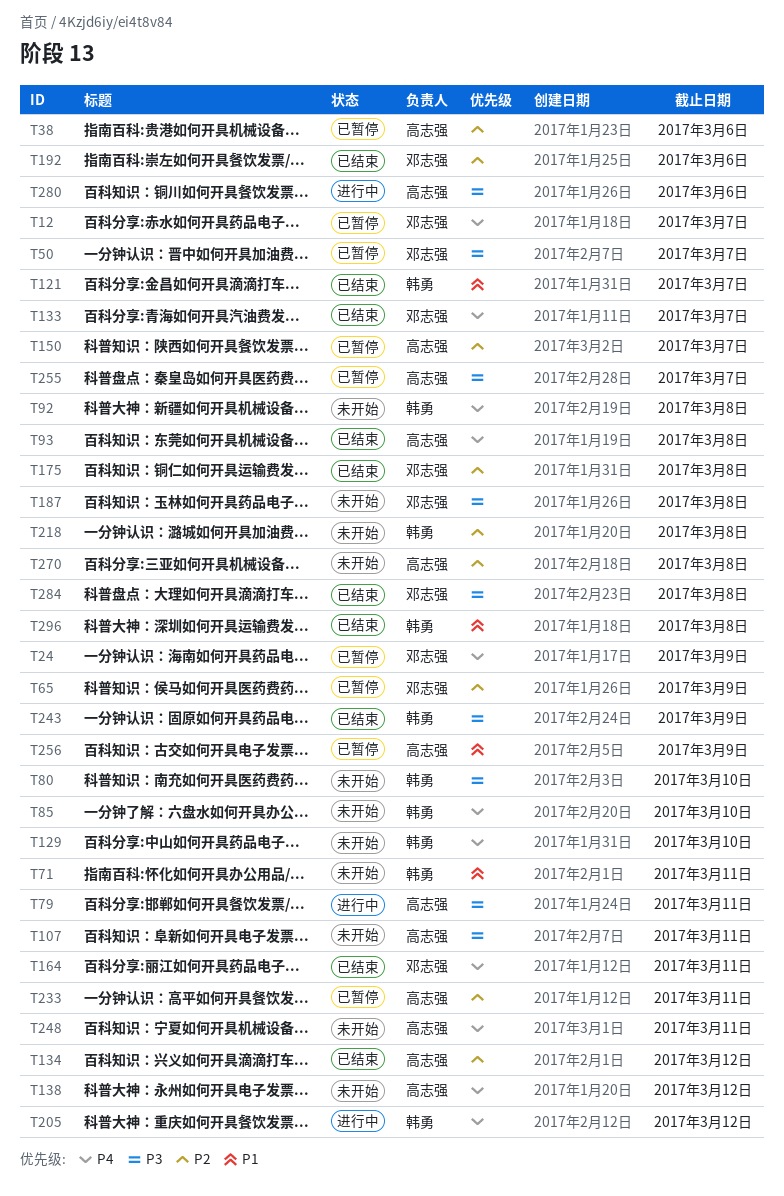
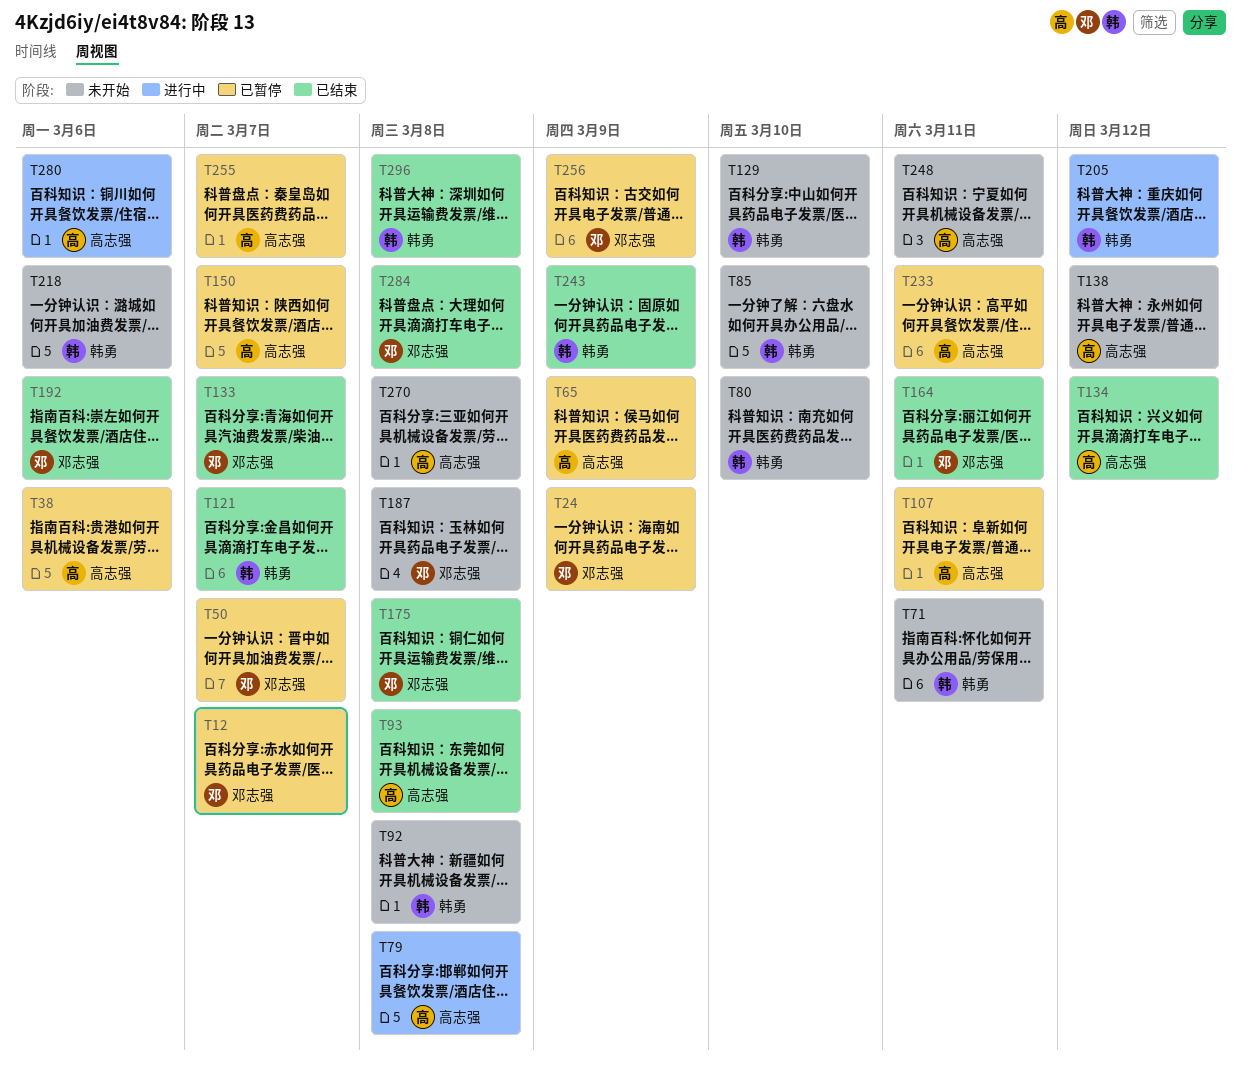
T65, owner: 邓志强 -> 高志强
T79, due: Mar 11 -> Mar 8
T107, status: 未开始 -> 已暂停
T218, due: Mar 8 -> Mar 6
T256, owner: 高志强 -> 邓志强

